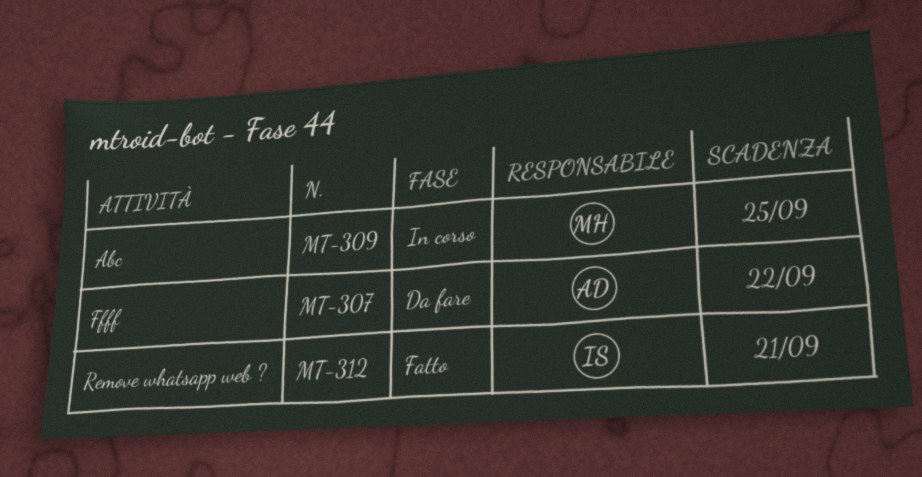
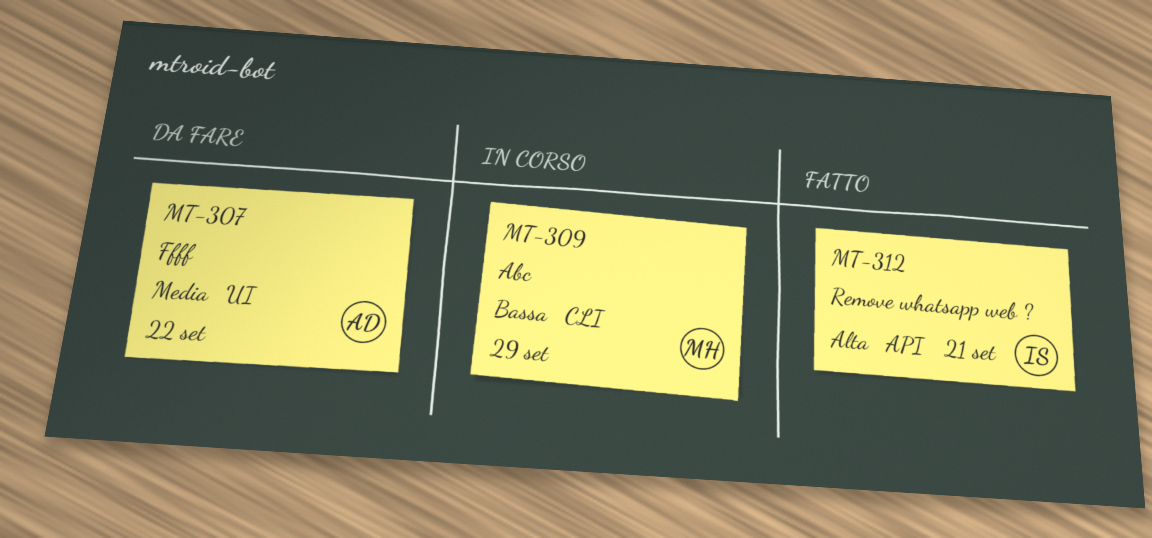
MT-309, due: Sep 25 -> Sep 29

